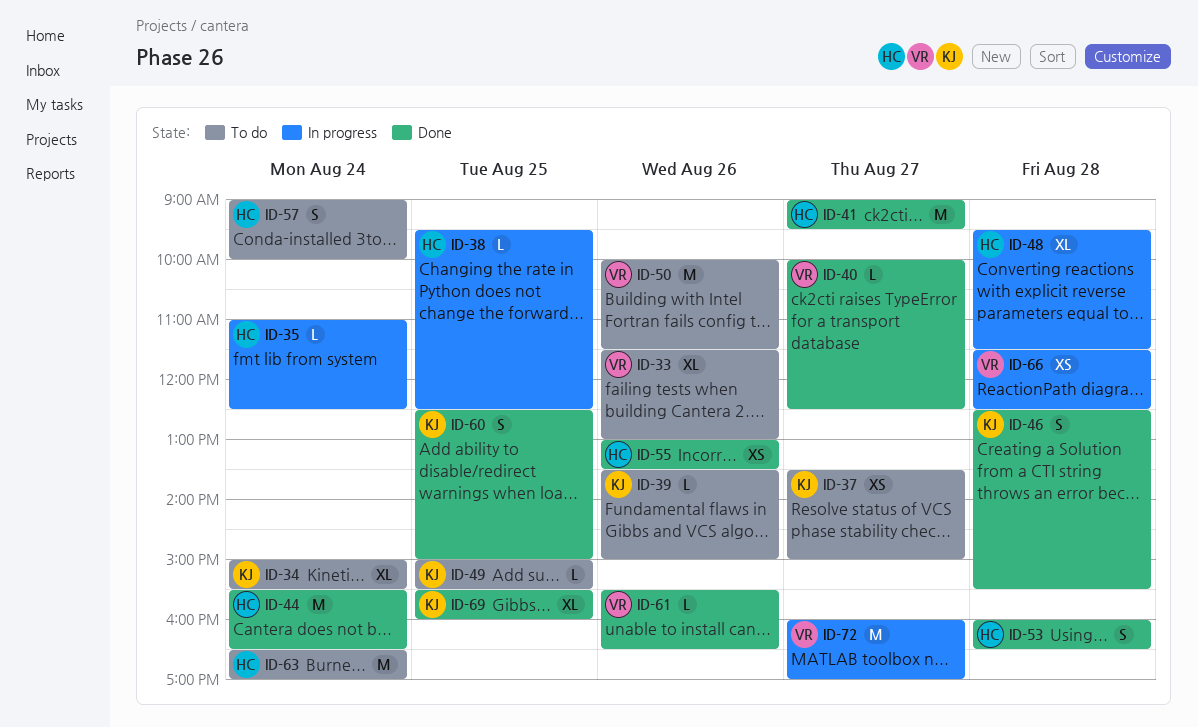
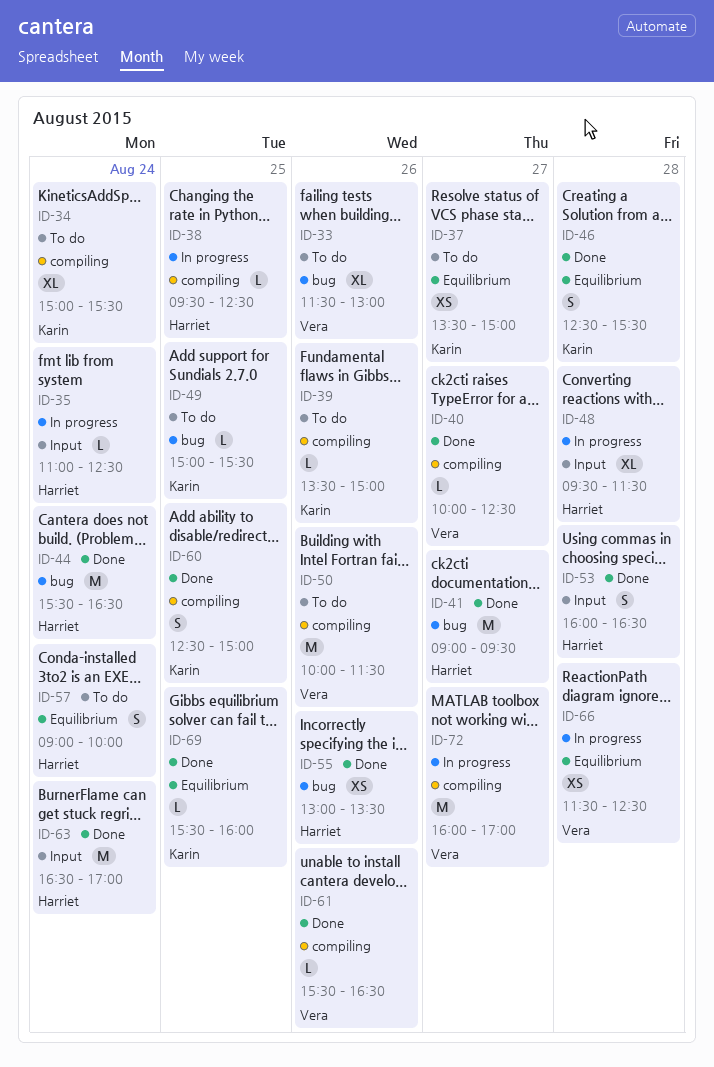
ID-63, status: To do -> Done
ID-69, estimate: XL -> L

